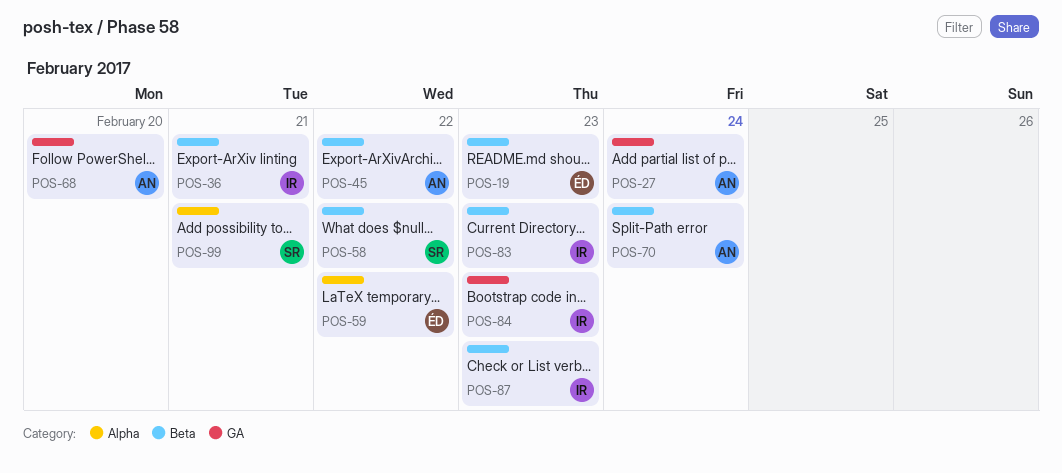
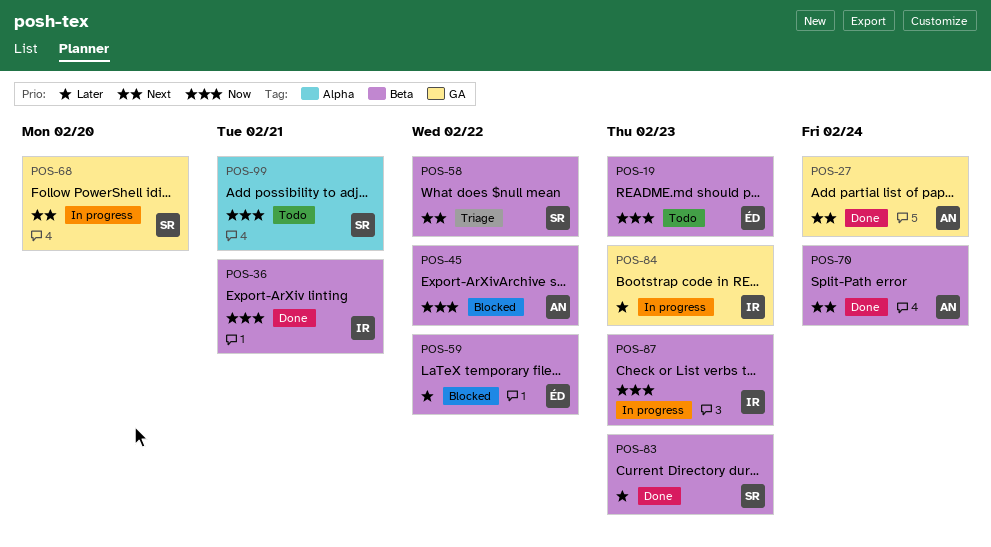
POS-59, label: Alpha -> Beta
POS-68, owner: AN -> SR
POS-83, owner: IR -> SR

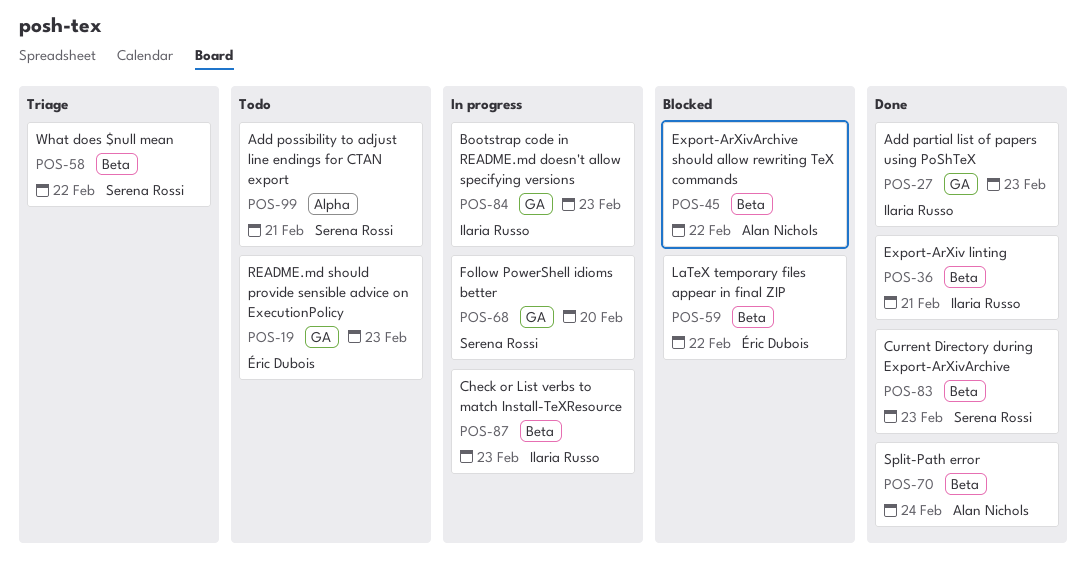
POS-19, label: Beta -> GA
POS-27, owner: Alan Nichols -> Ilaria Russo
POS-27, due: Feb 24 -> Feb 23

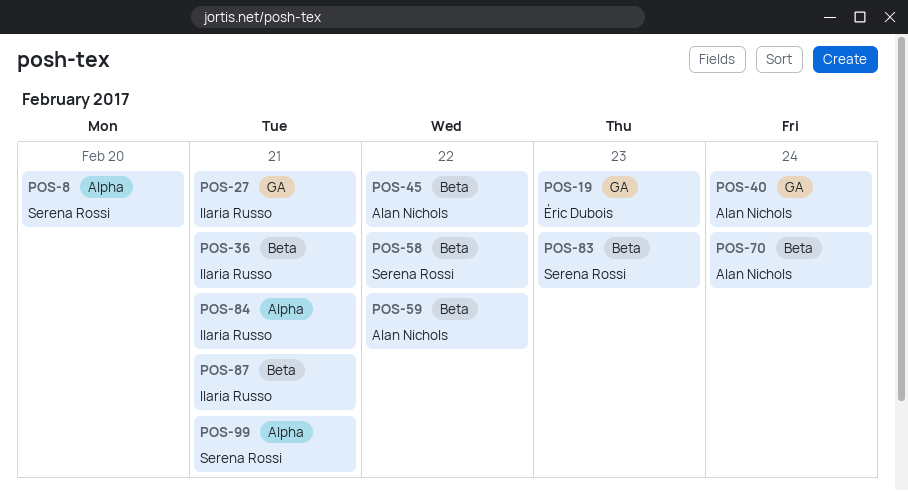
POS-8: none -> present
POS-27, due: Feb 23 -> Feb 21
POS-40: none -> present
POS-59, owner: Éric Dubois -> Alan Nichols
POS-68: present -> none
POS-84, label: GA -> Alpha
POS-84, due: Feb 23 -> Feb 21
POS-87, due: Feb 23 -> Feb 21

